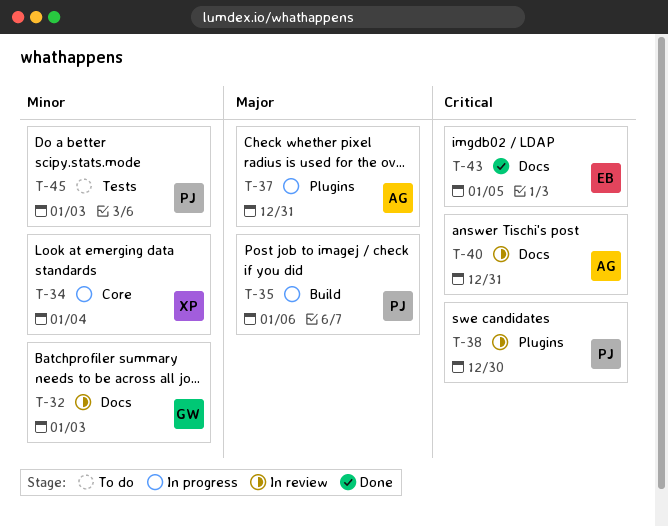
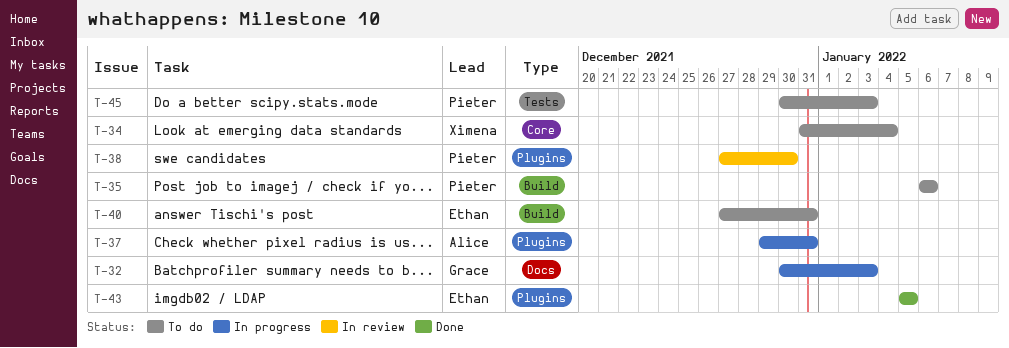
T-32, status: In review -> In progress
T-34, status: In progress -> To do
T-35, status: In progress -> To do
T-40, status: In review -> To do
T-40, owner: Alice -> Ethan
T-40, label: Docs -> Build
T-43, label: Docs -> Plugins

